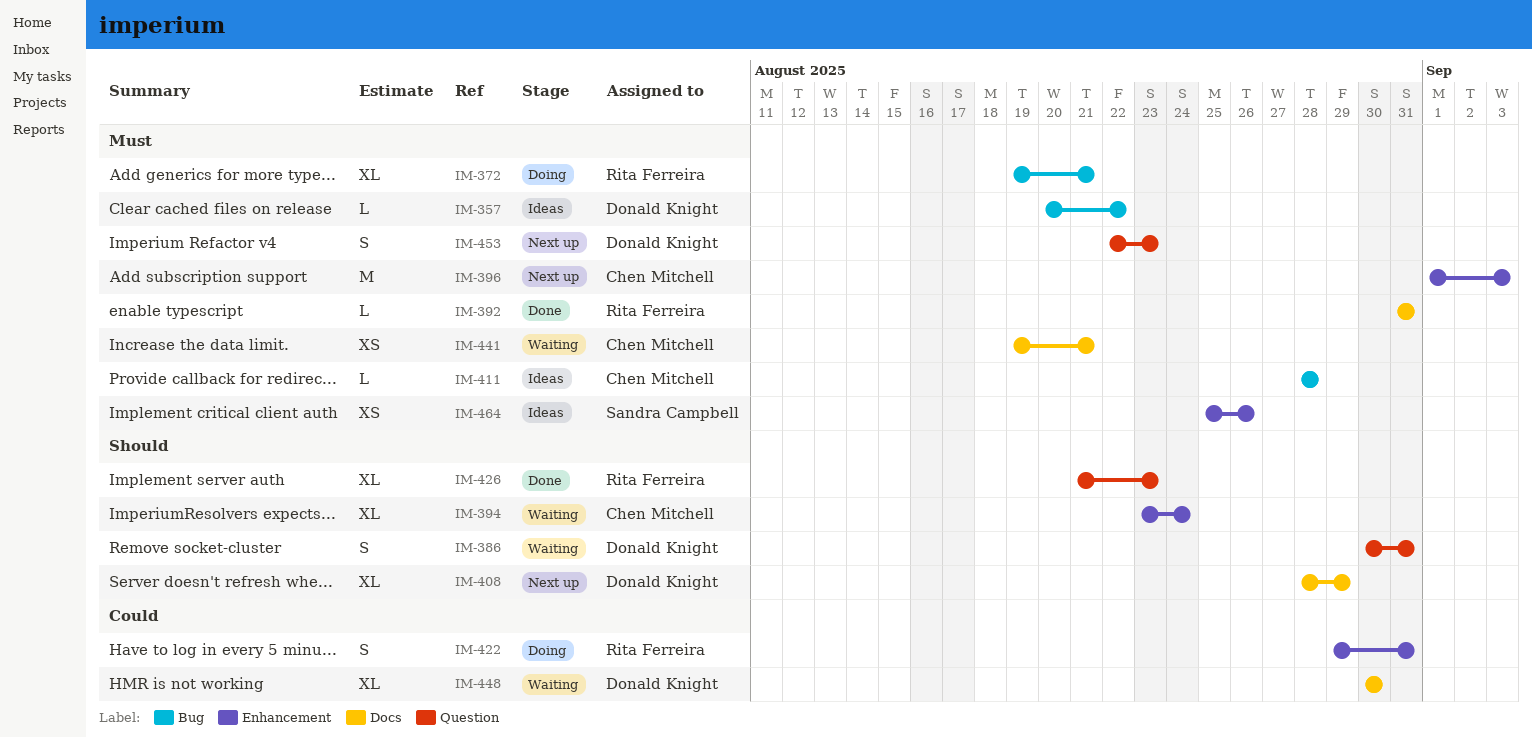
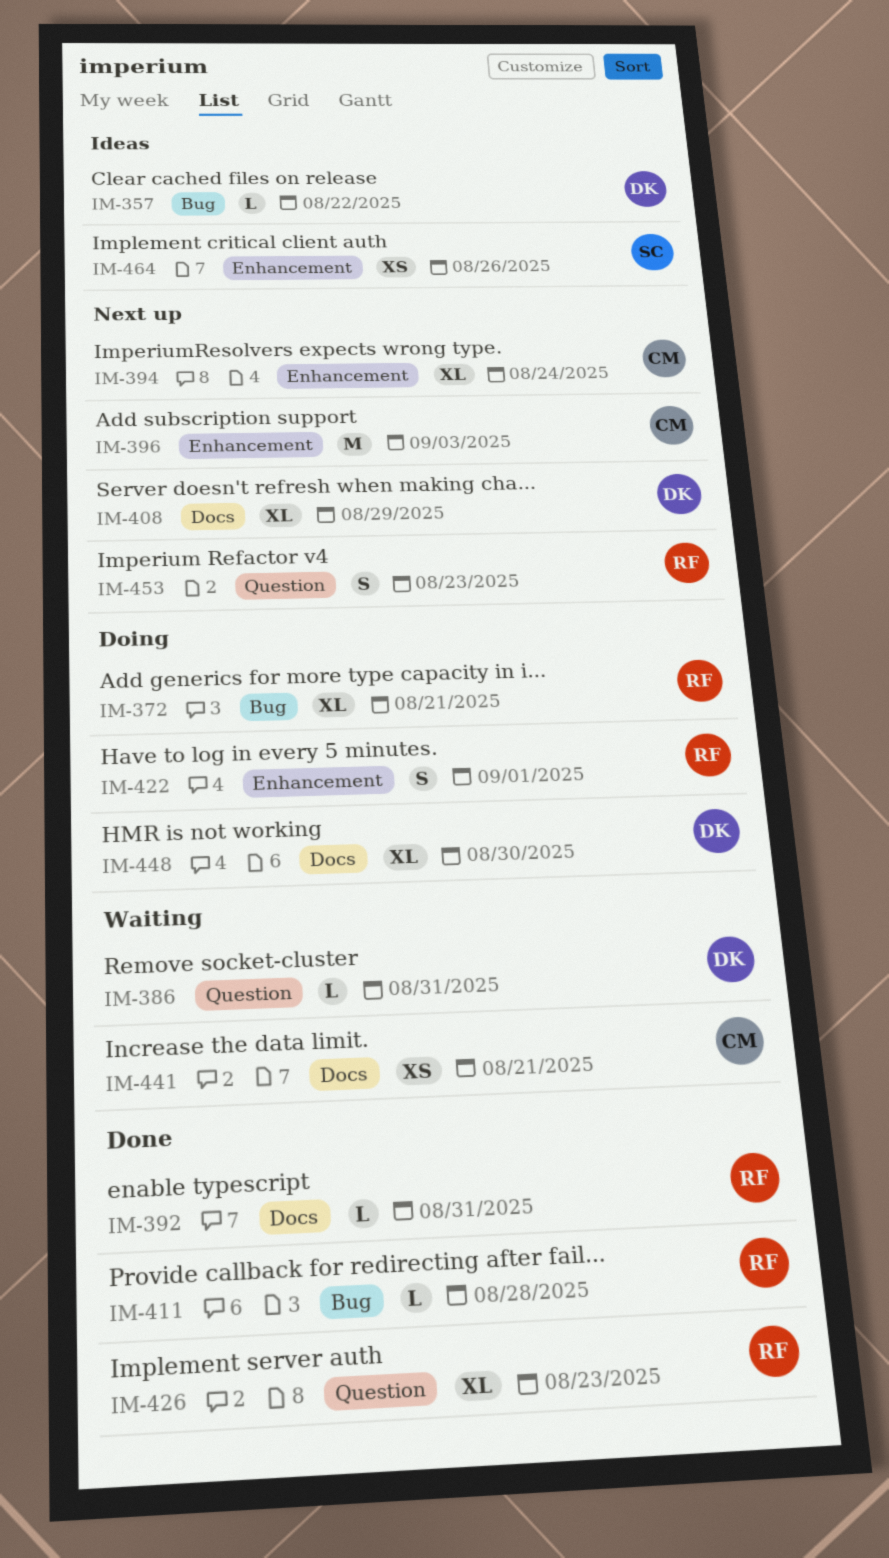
IM-386, estimate: S -> L
IM-394, status: Waiting -> Next up
IM-411, status: Ideas -> Done
IM-411, owner: Chen Mitchell -> Rita Ferreira
IM-422, due: Aug 31 -> Sep 1
IM-448, status: Waiting -> Doing
IM-453, owner: Donald Knight -> Rita Ferreira

